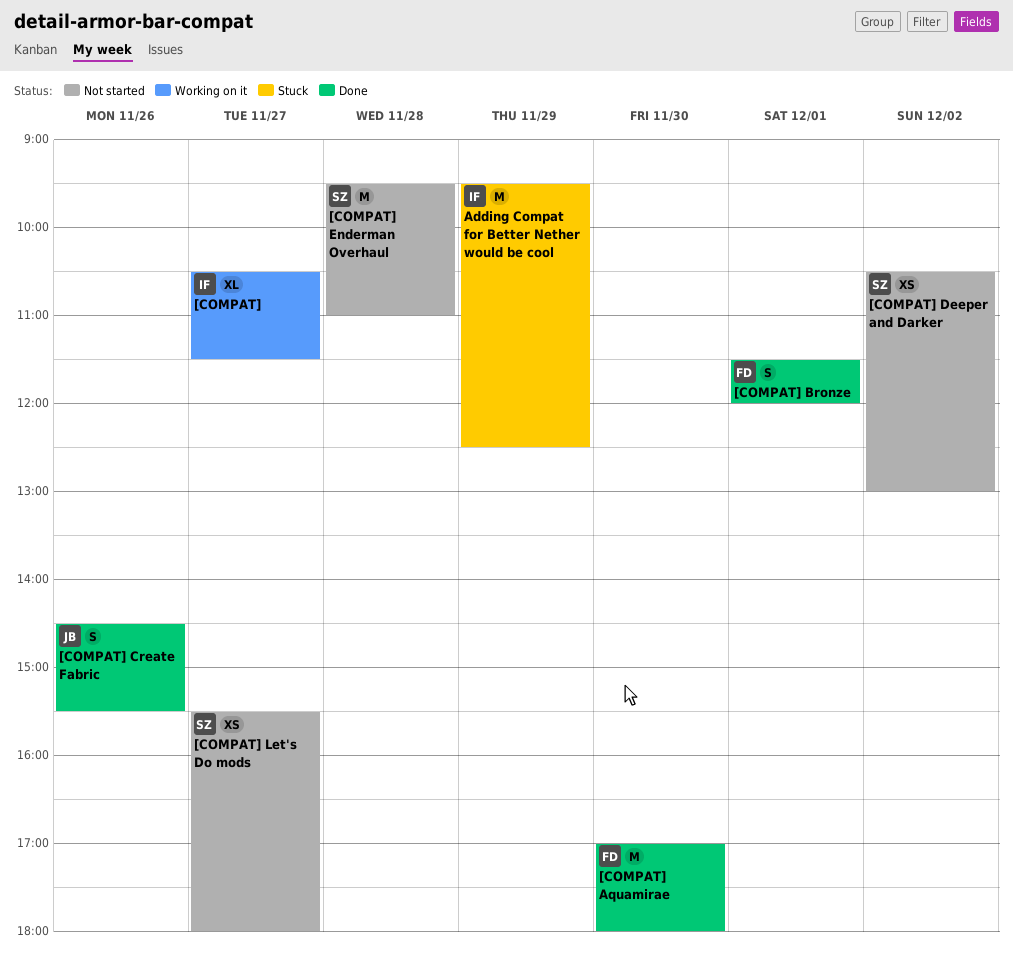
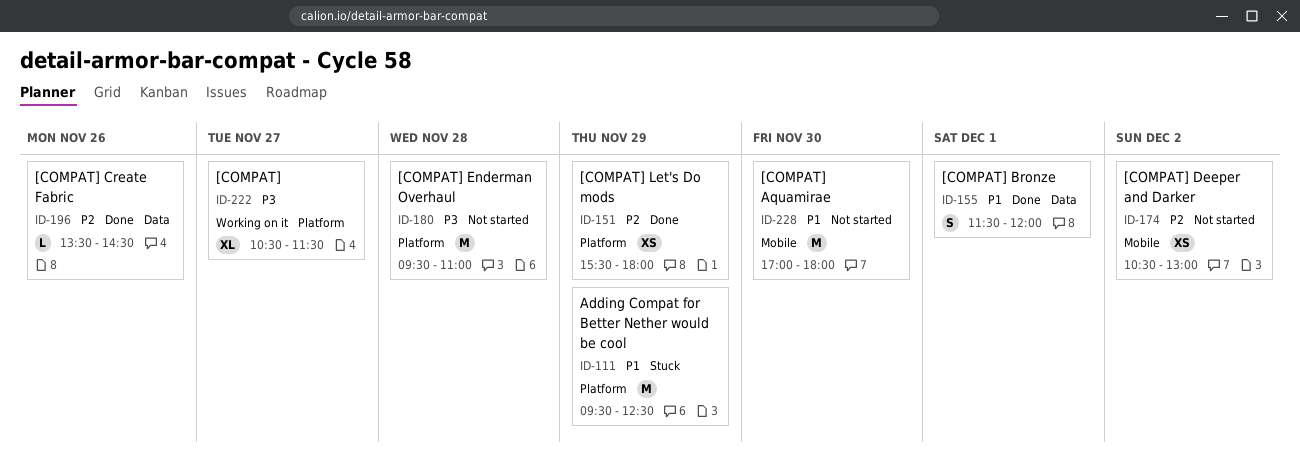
[COMPAT] Aquamirae, status: Done -> Not started
[COMPAT] Create Fabric, estimate: S -> L
[COMPAT] Create Fabric, begins: 14:30 -> 13:30
[COMPAT] Create Fabric, ends: 15:30 -> 14:30
[COMPAT] Let's Do mods, status: Not started -> Done
[COMPAT] Let's Do mods, day: Nov 27 -> Nov 29

